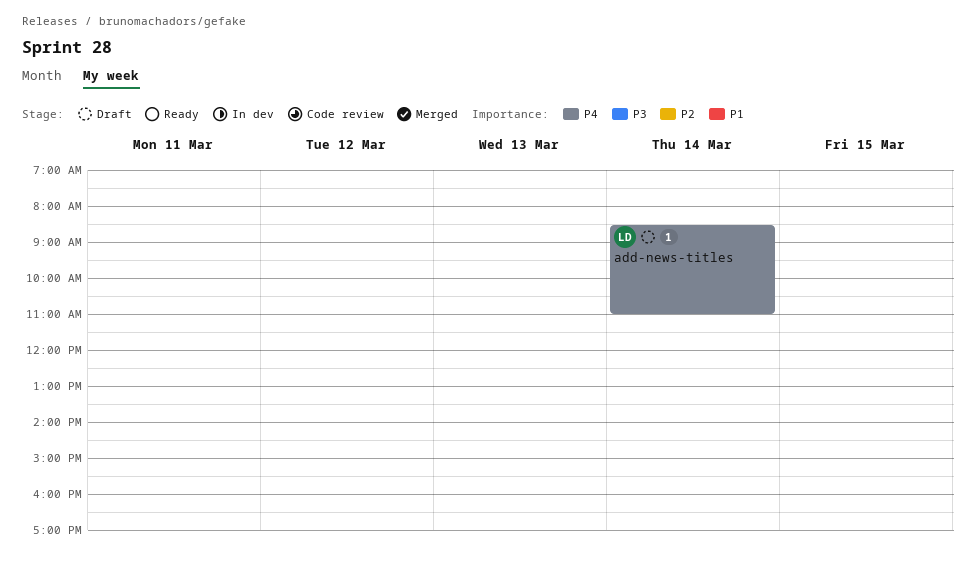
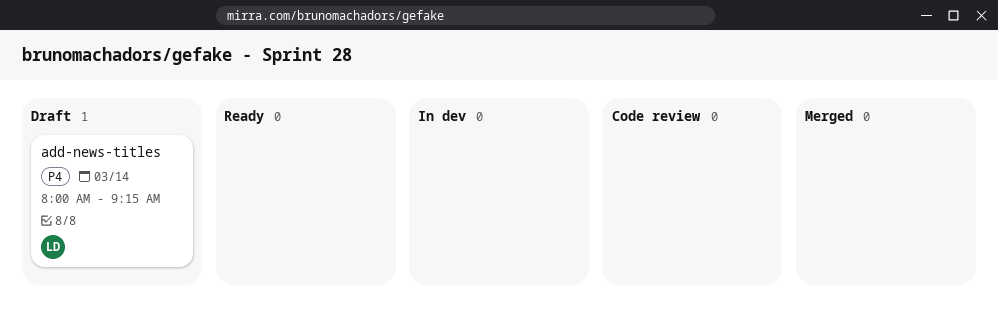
add-news-titles, begins: 08:30 -> 08:00
add-news-titles, ends: 11:00 -> 09:15

